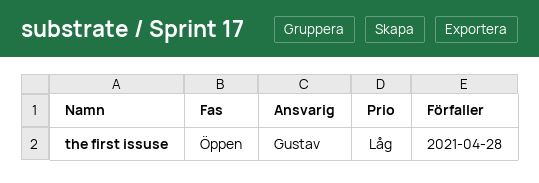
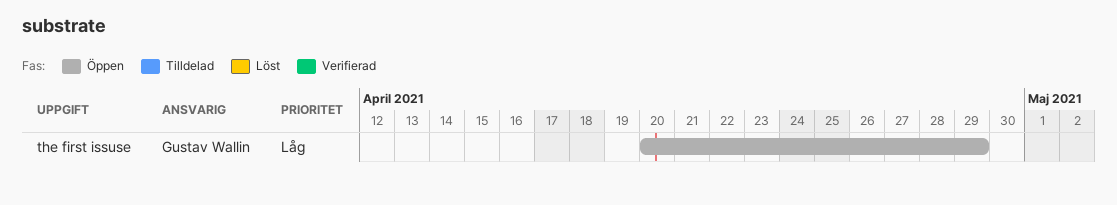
the first issuse, due: Apr 28 -> Apr 29

